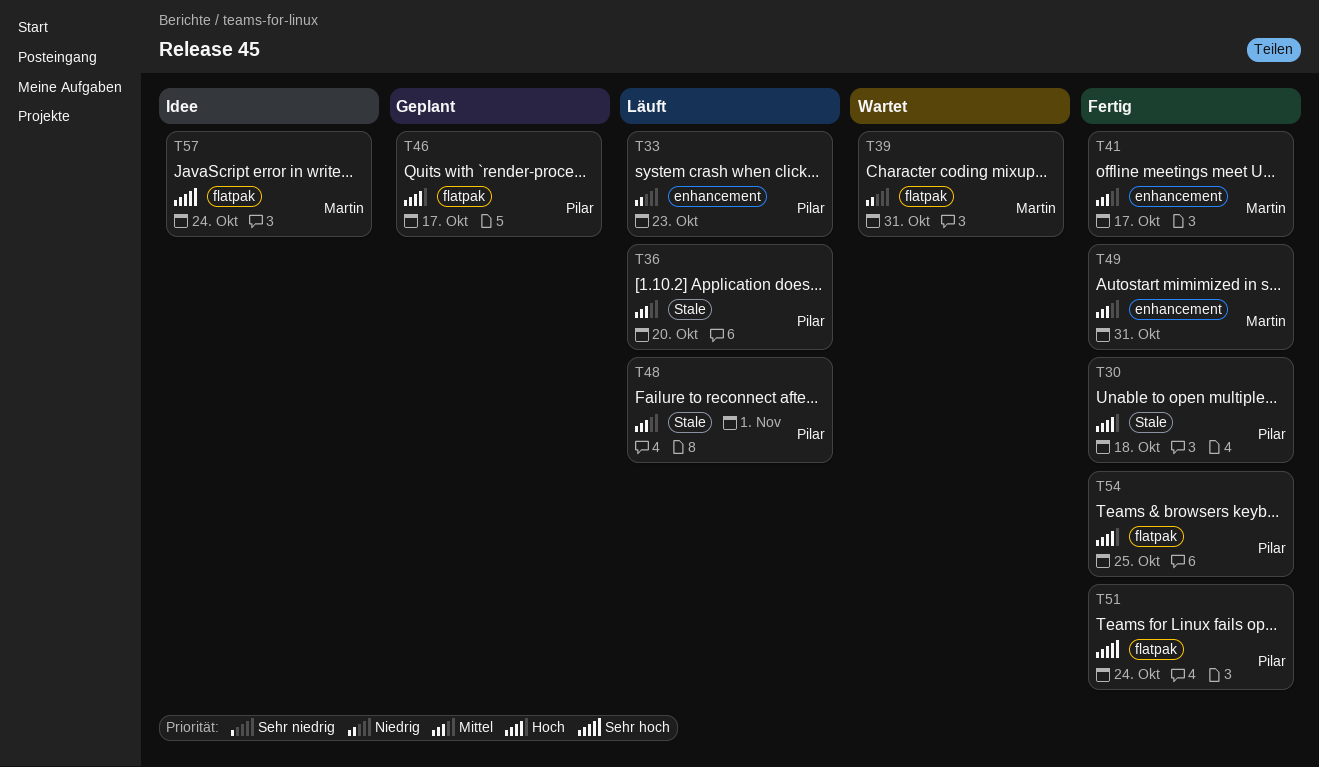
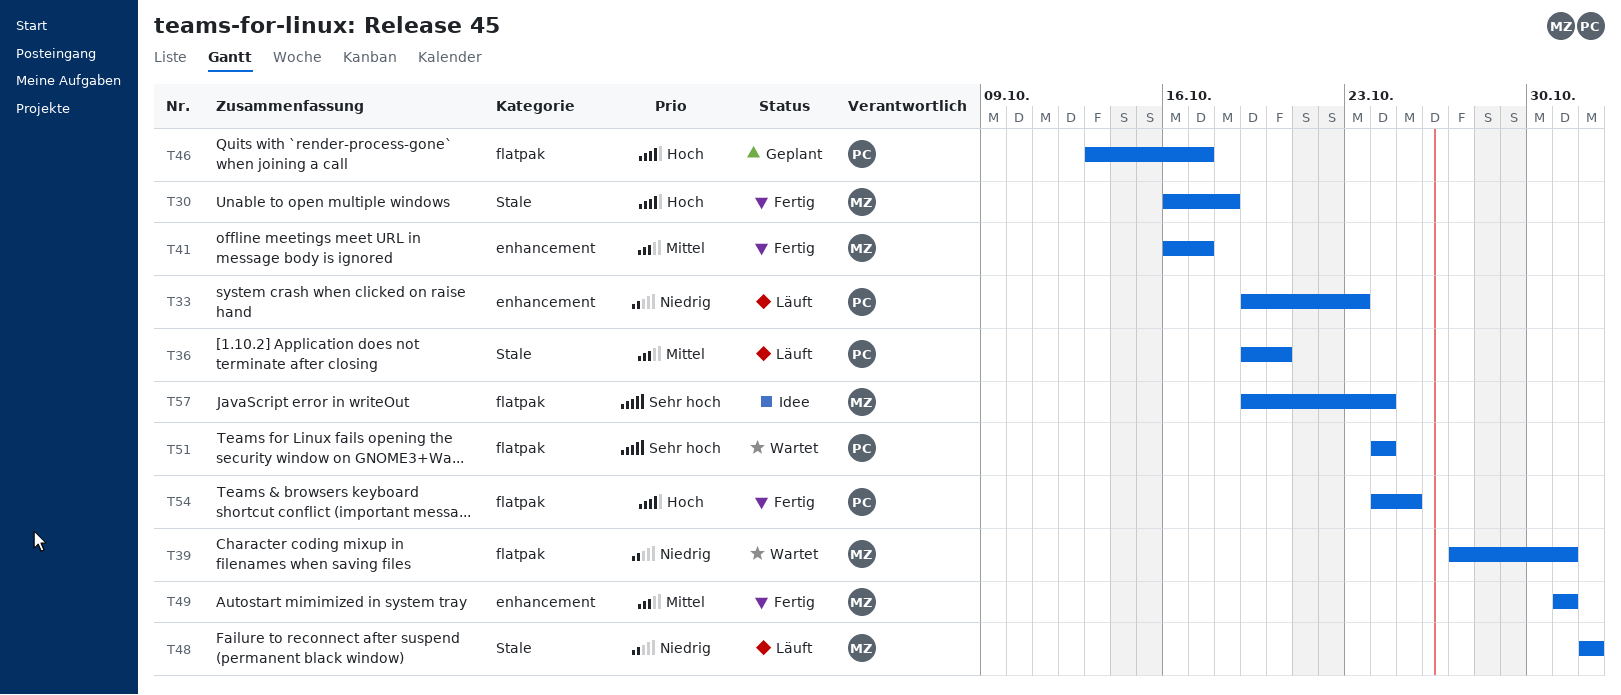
T30, owner: Pilar -> Martin
T48, owner: Pilar -> Martin
T48, priority: Mittel -> Niedrig
T51, status: Fertig -> Wartet

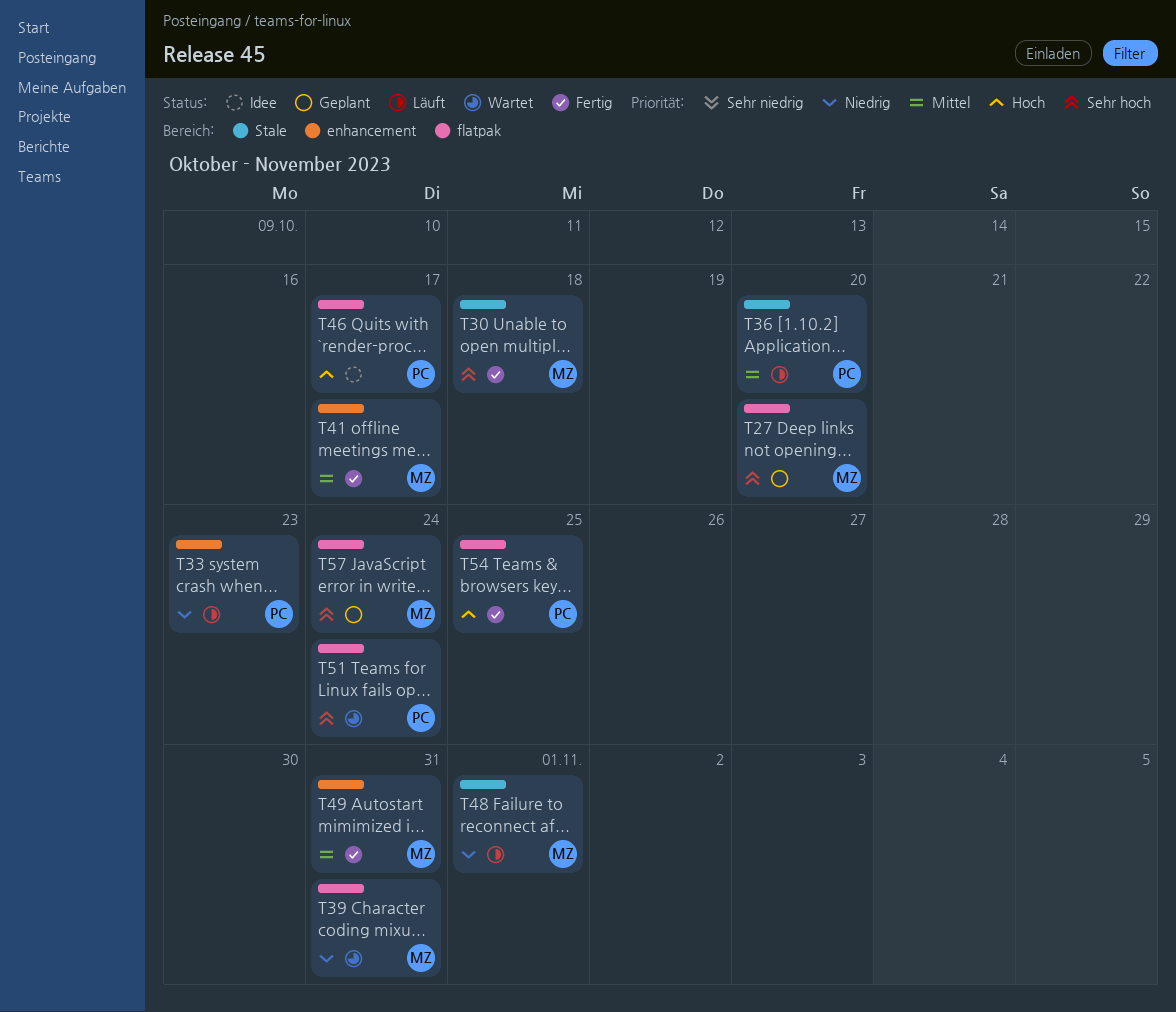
T27: none -> present
T30, priority: Hoch -> Sehr hoch
T46, status: Geplant -> Idee
T57, status: Idee -> Geplant

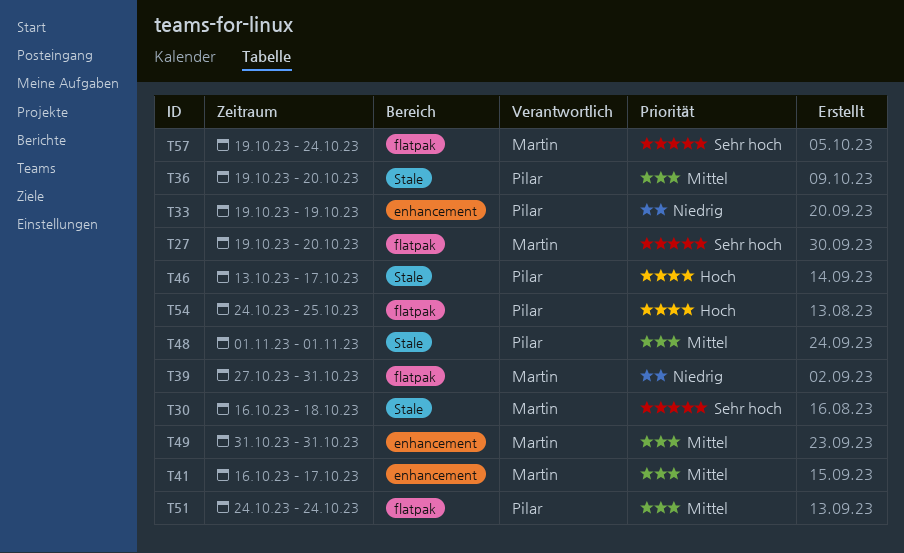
T33, due: Oct 23 -> Oct 19
T46, label: flatpak -> Stale
T48, owner: Martin -> Pilar
T48, priority: Niedrig -> Mittel
T51, priority: Sehr hoch -> Mittel

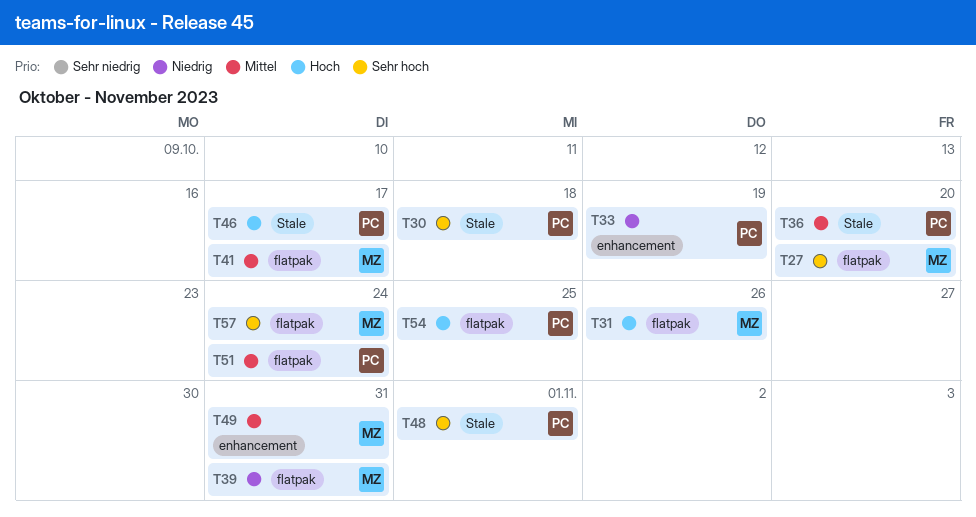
T30, owner: Martin -> Pilar
T31: none -> present
T41, label: enhancement -> flatpak
T48, priority: Mittel -> Sehr hoch

